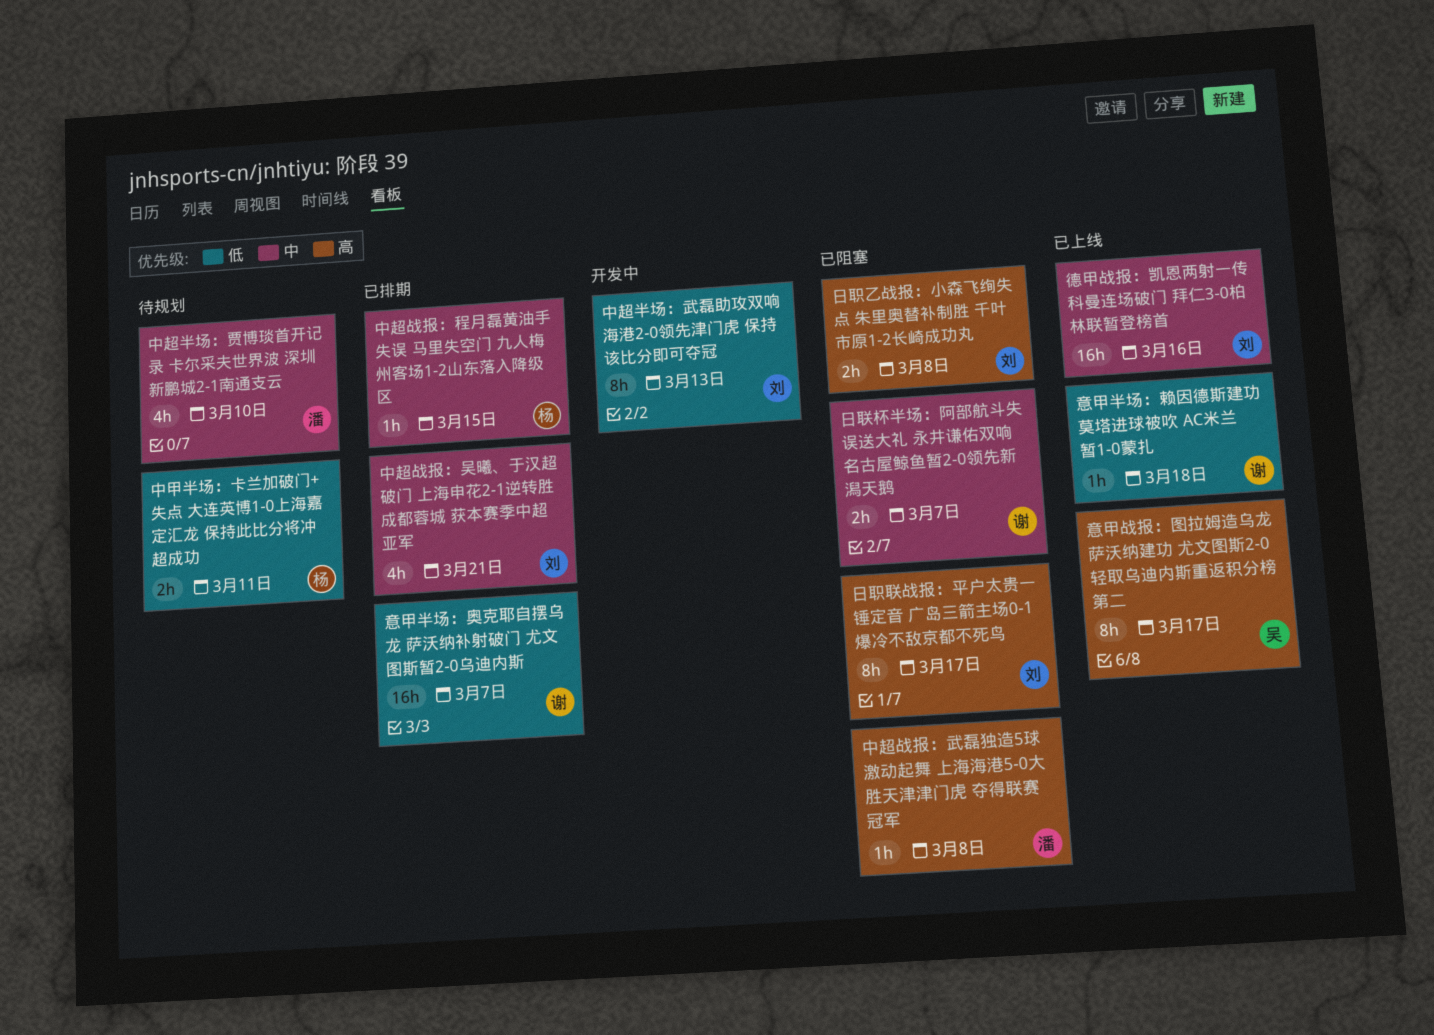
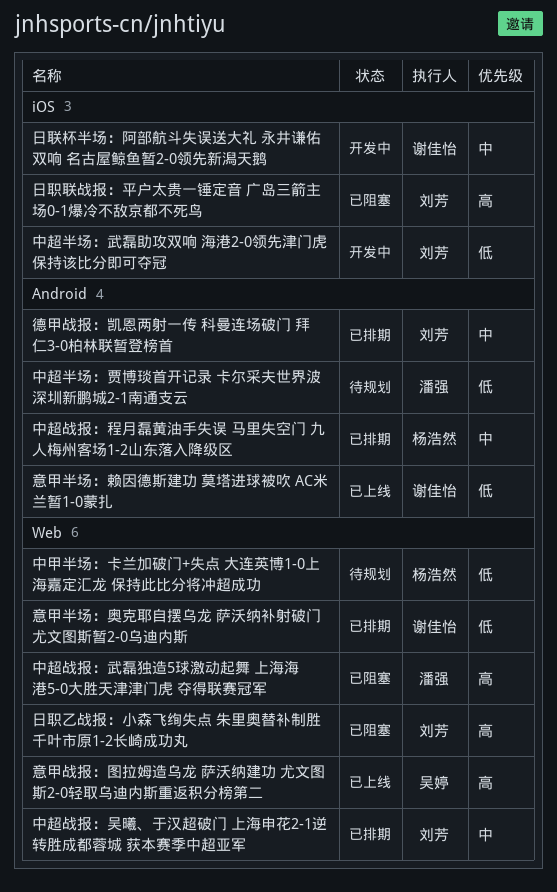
中超半场：贾博琰首开记录 卡尔采夫世界波 深圳新鹏城2-1南通支云, priority: 中 -> 低
德甲战报：凯恩两射一传 科曼连场破门 拜仁3-0柏林联暂登榜首, status: 已上线 -> 已排期
日联杯半场：阿部航斗失误送大礼 永井谦佑双响 名古屋鲸鱼暂2-0领先新潟天鹅, status: 已阻塞 -> 开发中

